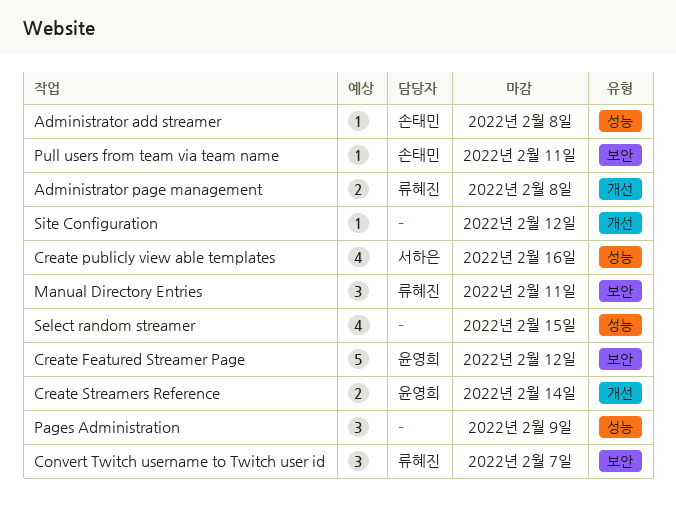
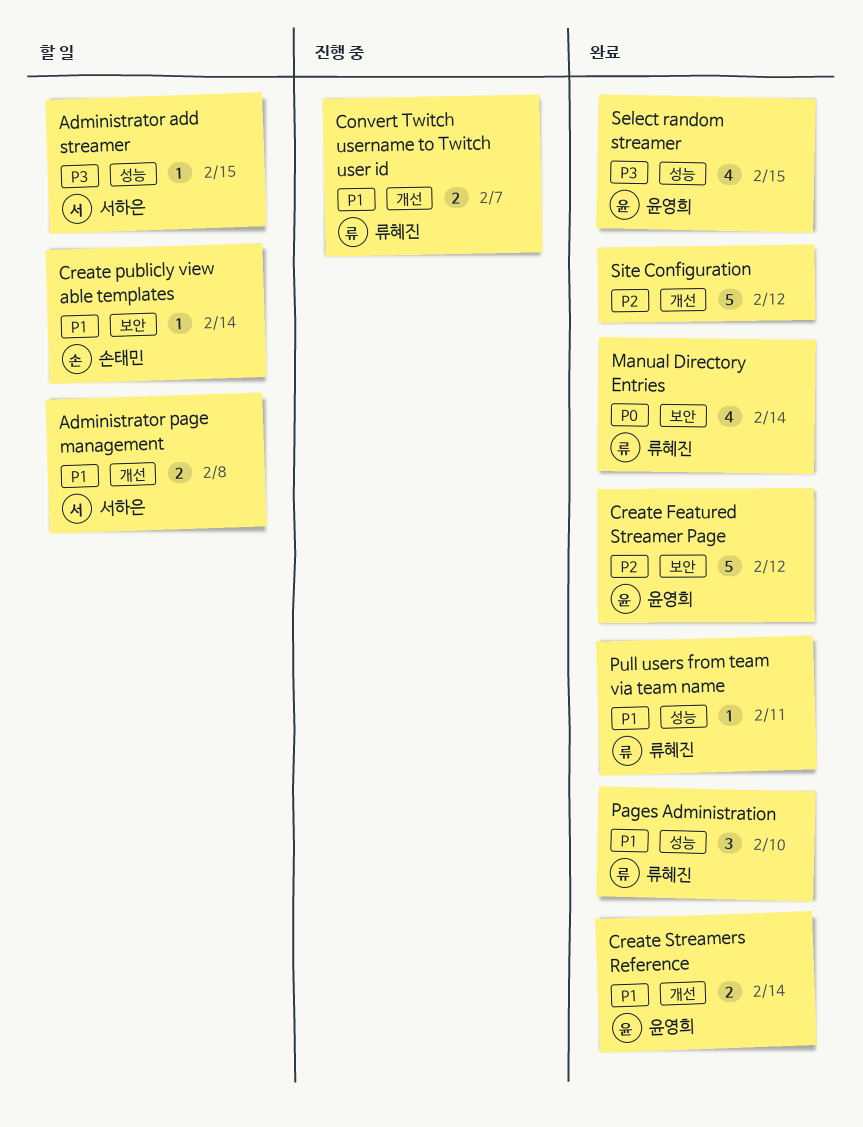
Administrator add streamer, owner: 손태민 -> 서하은
Administrator add streamer, due: Feb 8 -> Feb 15
Administrator page management, owner: 류혜진 -> 서하은
Convert Twitch username to Twitch user id, label: 보안 -> 개선
Convert Twitch username to Twitch user id, estimate: 3 -> 2
Create publicly view able templates, owner: 서하은 -> 손태민
Create publicly view able templates, label: 성능 -> 보안
Create publicly view able templates, estimate: 4 -> 1
Create publicly view able templates, due: Feb 16 -> Feb 14
Manual Directory Entries, estimate: 3 -> 4
Manual Directory Entries, due: Feb 11 -> Feb 14
Pages Administration, owner: none -> 류혜진
Pages Administration, due: Feb 9 -> Feb 10
Pull users from team via team name, owner: 손태민 -> 류혜진
Pull users from team via team name, label: 보안 -> 성능
Select random streamer, owner: none -> 윤영희
Site Configuration, estimate: 1 -> 5

